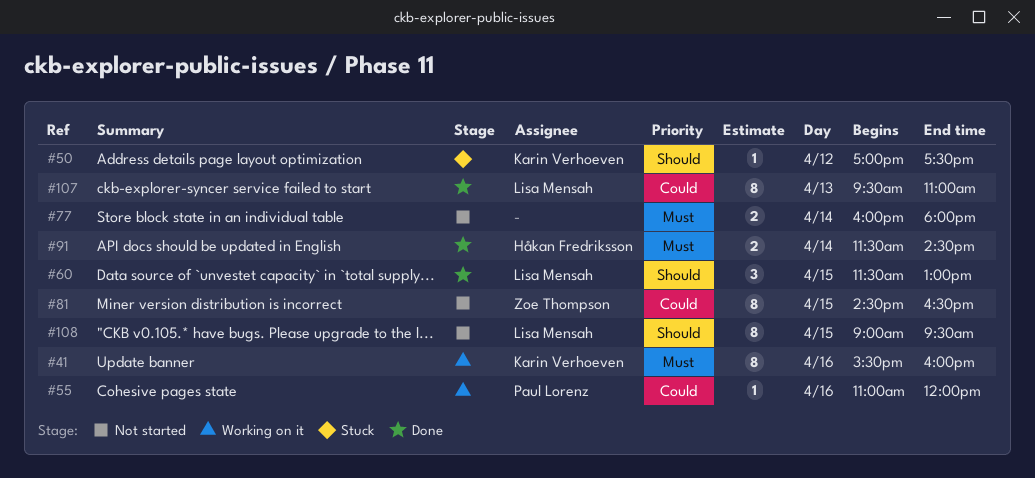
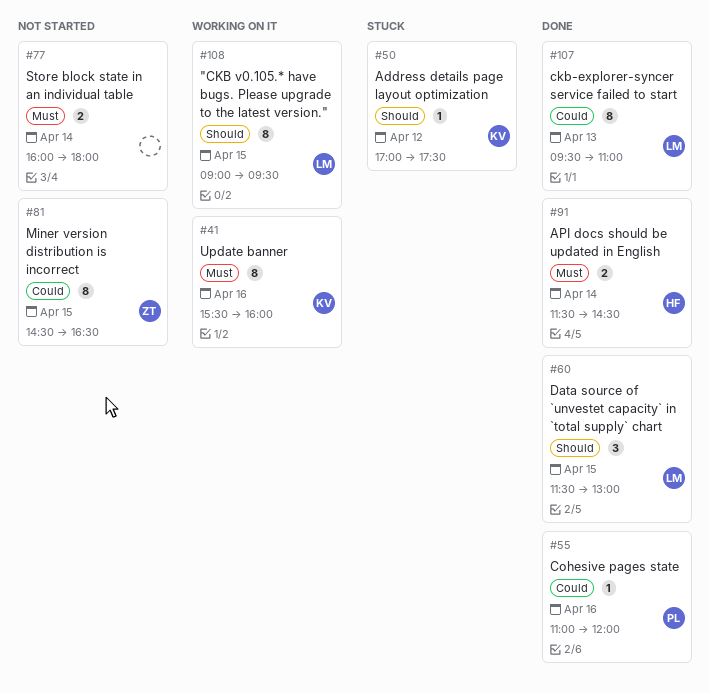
#55, status: Working on it -> Done
#108, status: Not started -> Working on it

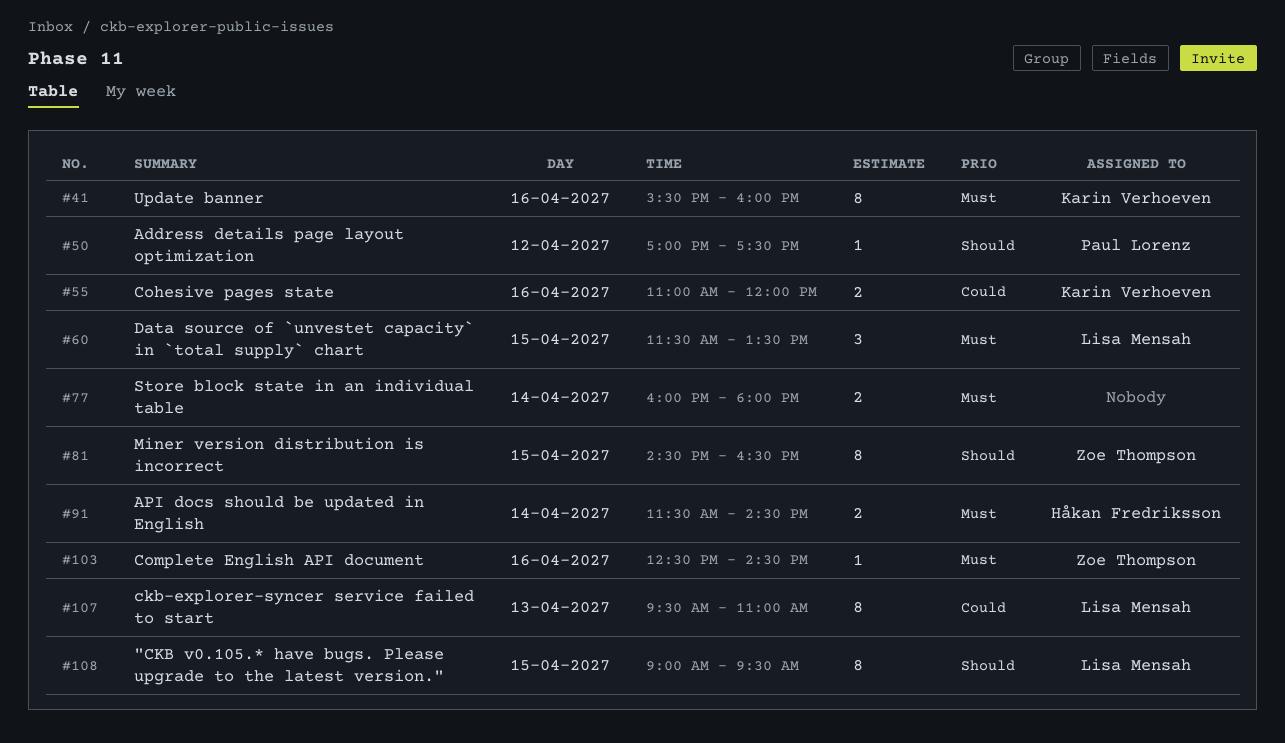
#50, owner: Karin Verhoeven -> Paul Lorenz
#55, owner: Paul Lorenz -> Karin Verhoeven
#55, estimate: 1 -> 2
#60, priority: Should -> Must
#60, ends: 13:00 -> 13:30
#81, priority: Could -> Should
#103: none -> present

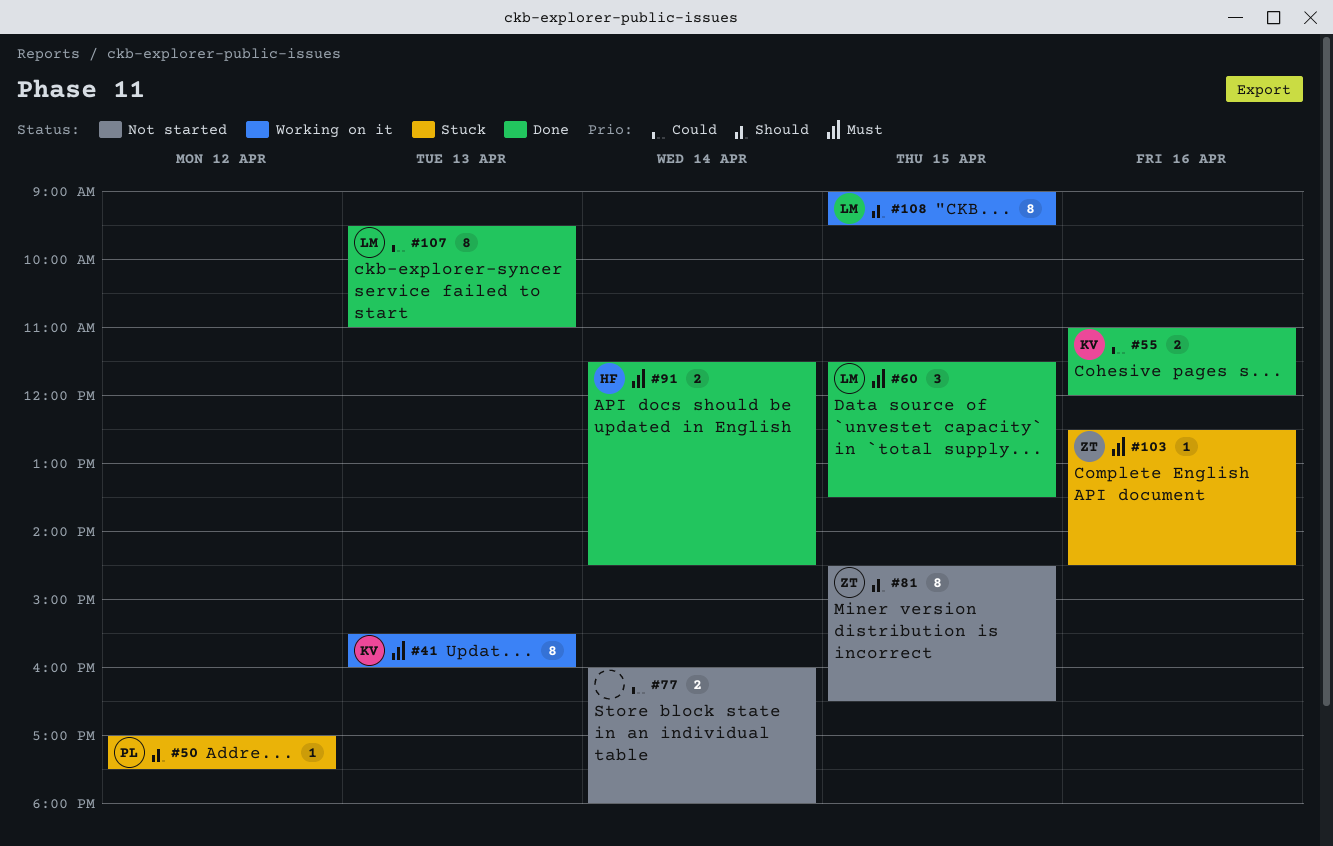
#41, day: Apr 16 -> Apr 13
#77, priority: Must -> Could

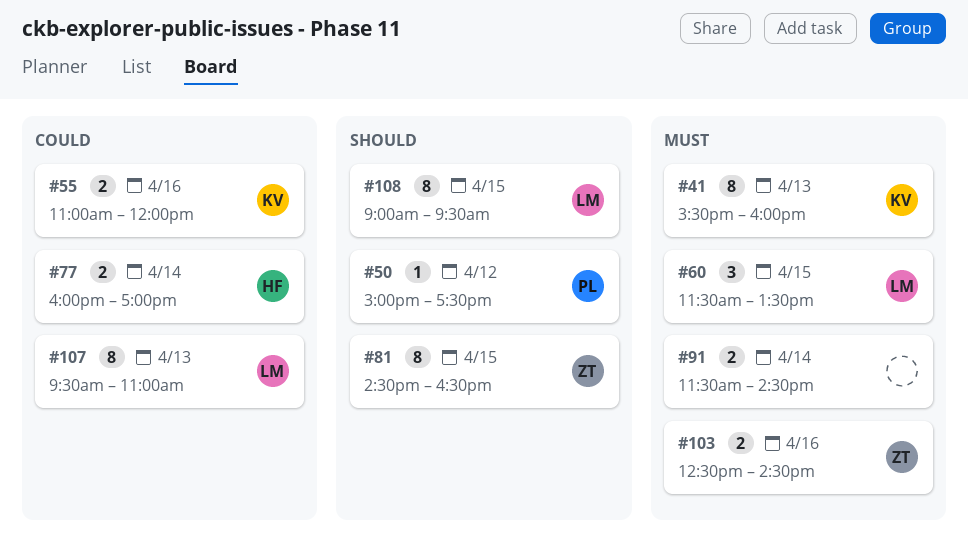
#50, begins: 17:00 -> 15:00
#77, owner: none -> HF
#77, ends: 18:00 -> 17:00
#91, owner: HF -> none
#103, estimate: 1 -> 2

